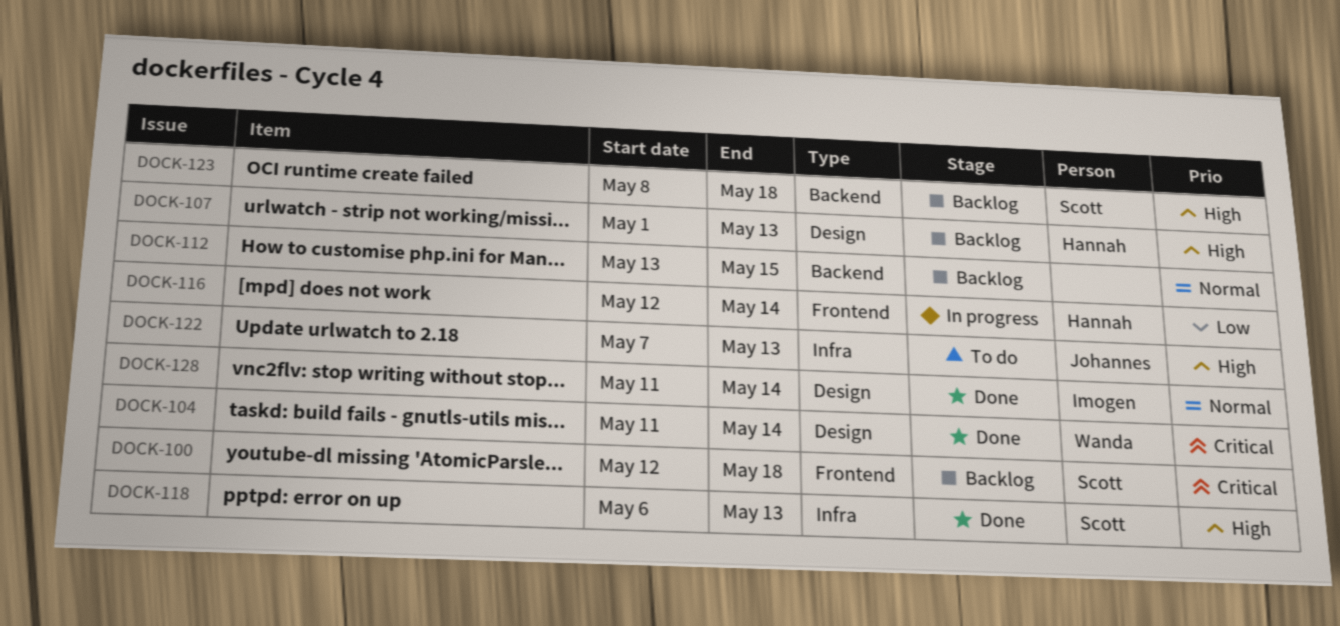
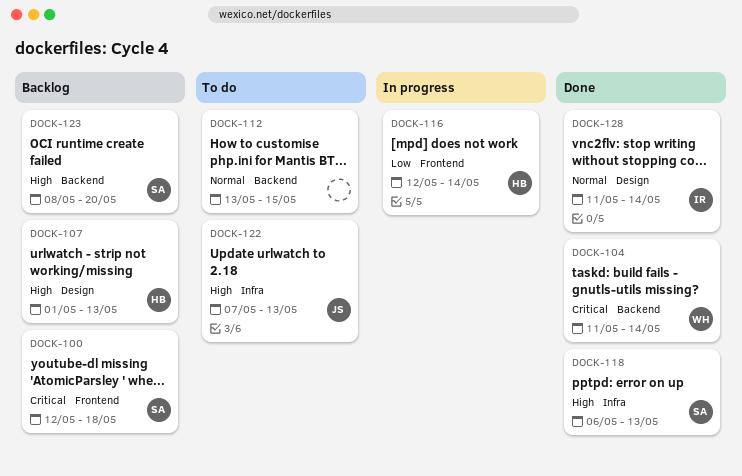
DOCK-104, label: Design -> Backend
DOCK-112, status: Backlog -> To do
DOCK-123, due: May 18 -> May 20

